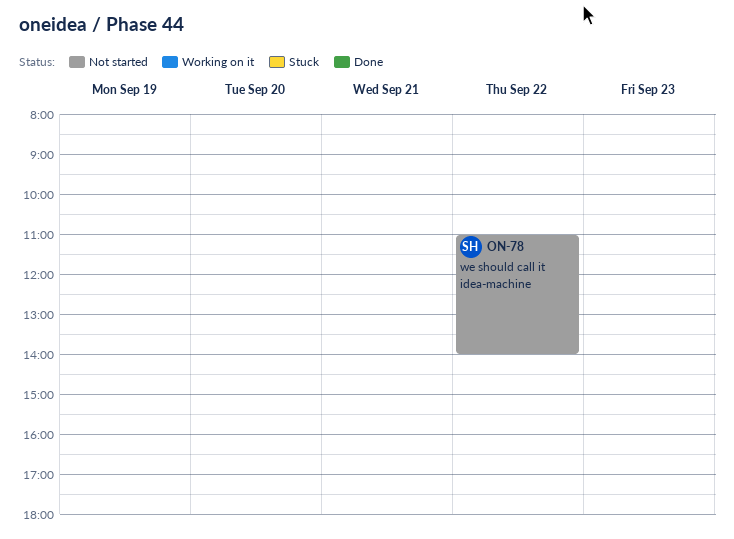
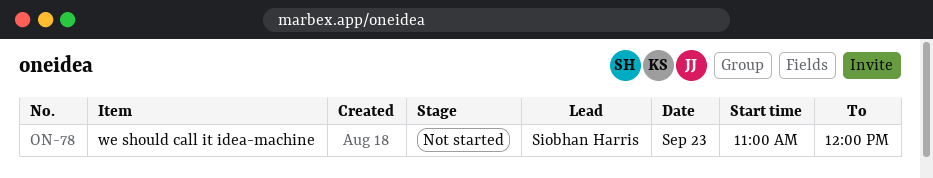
ON-78, day: Sep 22 -> Sep 23
ON-78, ends: 14:00 -> 12:00

